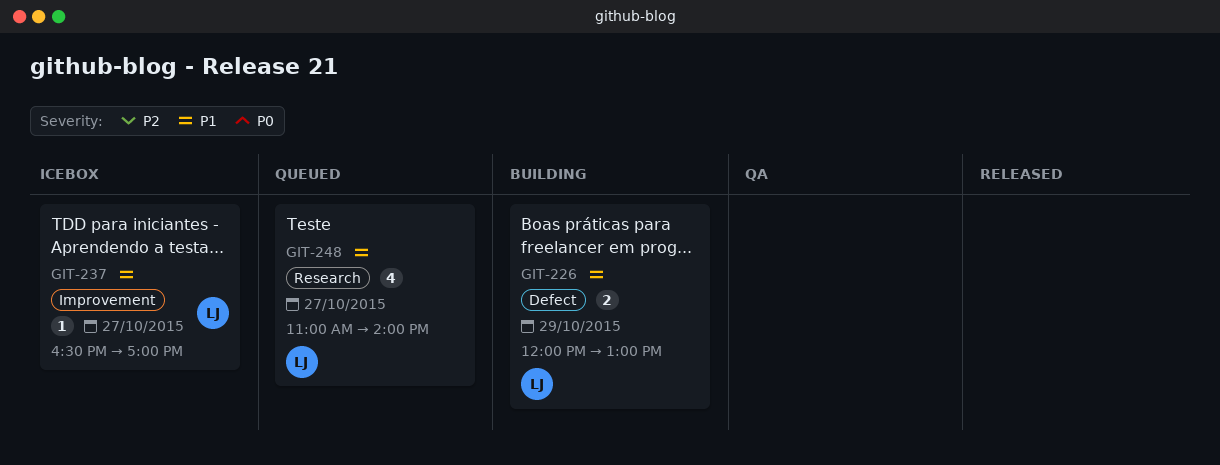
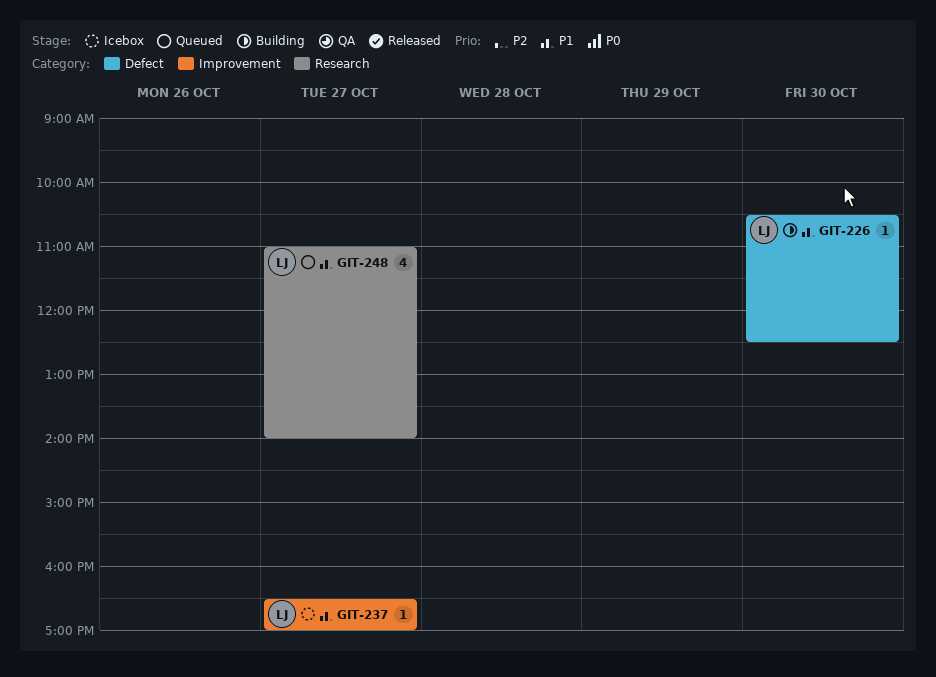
GIT-226, estimate: 2 -> 1
GIT-226, day: Oct 29 -> Oct 30
GIT-226, begins: 12:00 -> 10:30
GIT-226, ends: 13:00 -> 12:30

